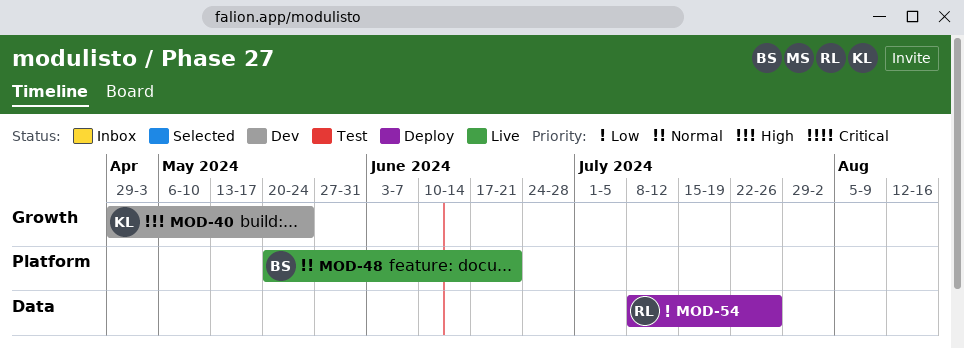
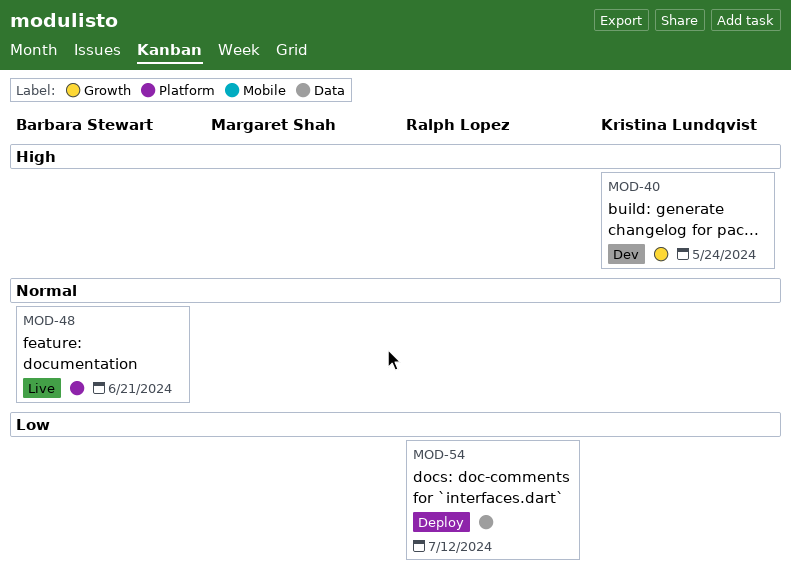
MOD-54, due: Jul 26 -> Jul 12

